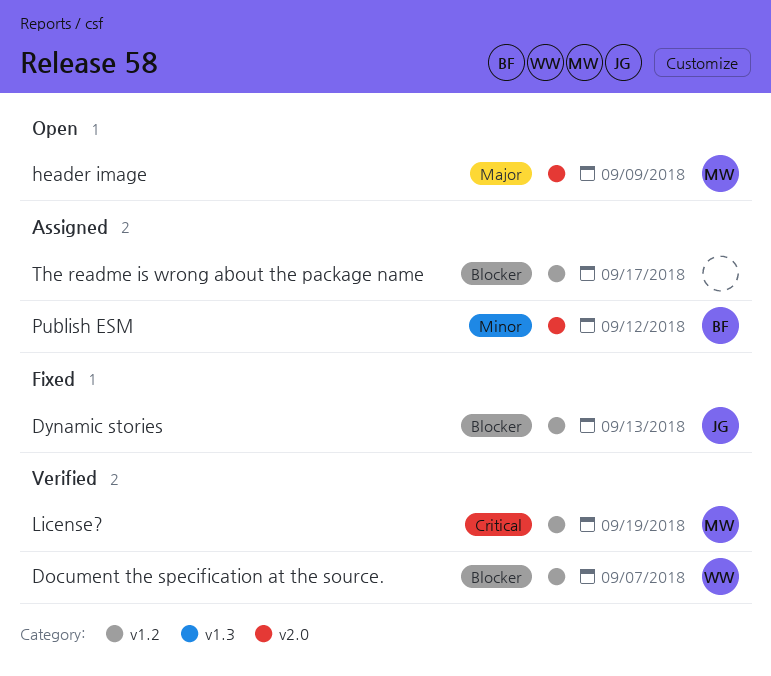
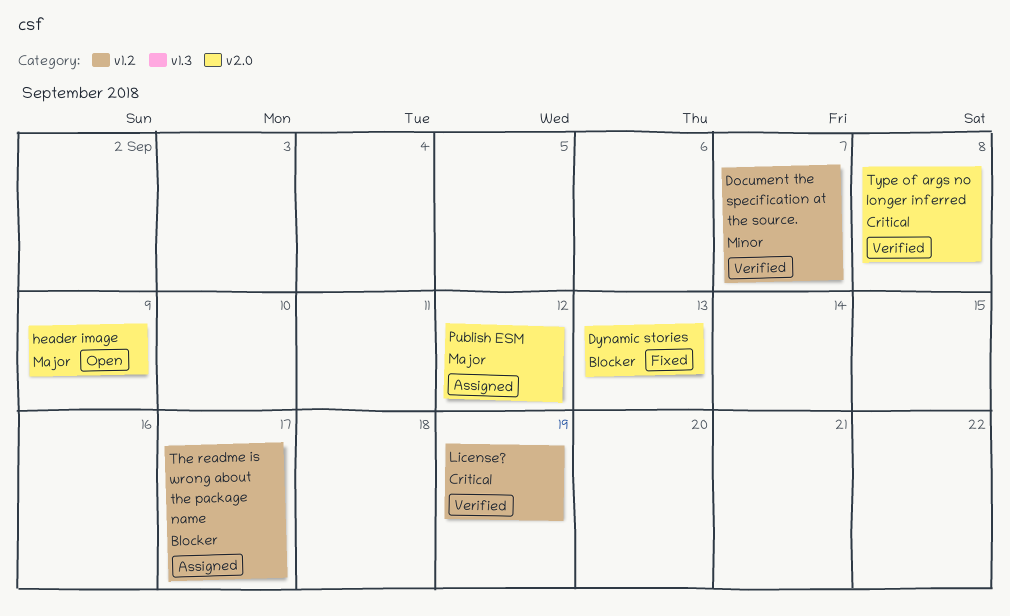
Document the specification at the source., priority: Blocker -> Minor
Dynamic stories, label: v1.2 -> v2.0
Publish ESM, priority: Minor -> Major
Type of args no longer inferred: none -> present

